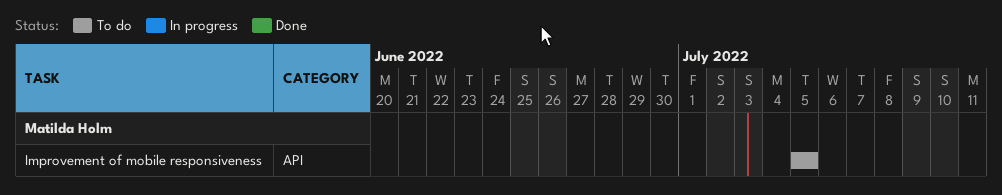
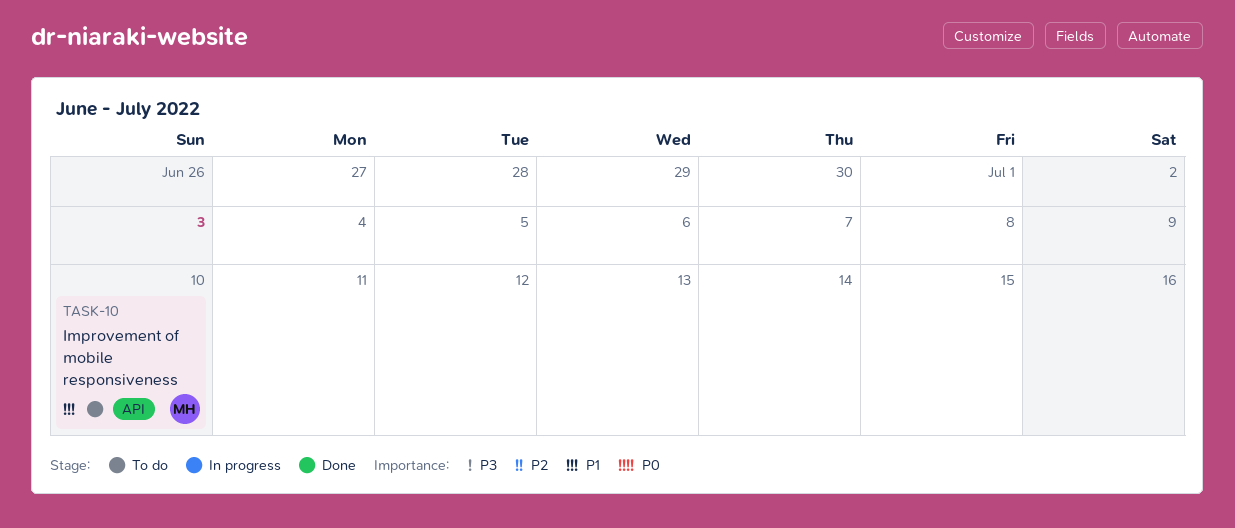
Improvement of mobile responsiveness, due: Jul 5 -> Jul 10

